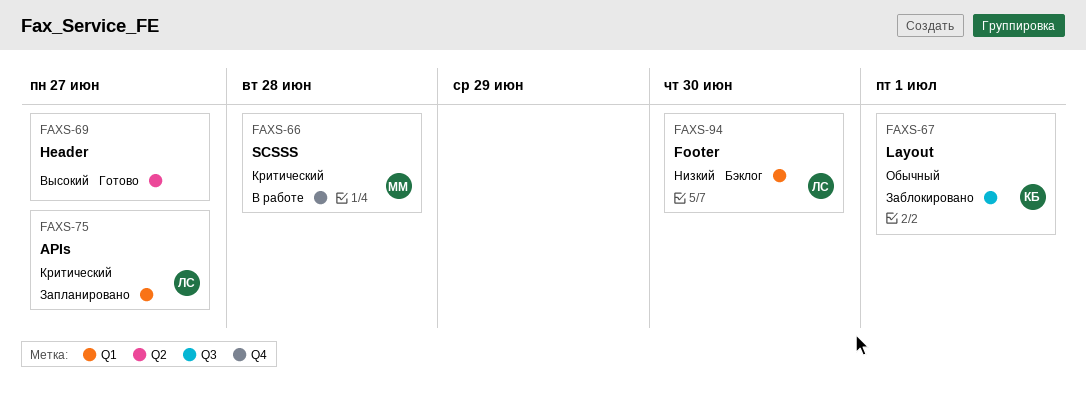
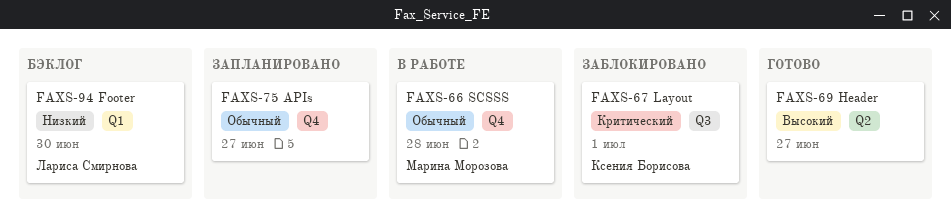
FAXS-66, priority: Критический -> Обычный
FAXS-67, priority: Обычный -> Критический
FAXS-75, owner: Лариса Смирнова -> none
FAXS-75, priority: Критический -> Обычный
FAXS-75, label: Q1 -> Q4

